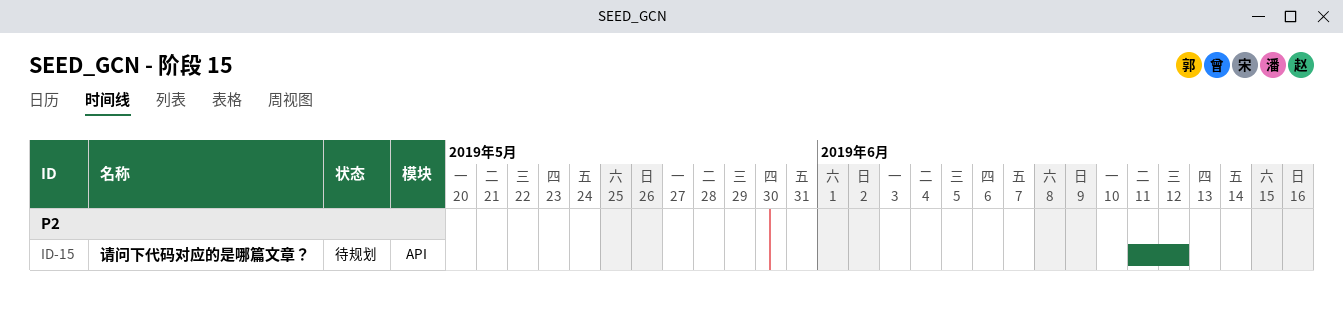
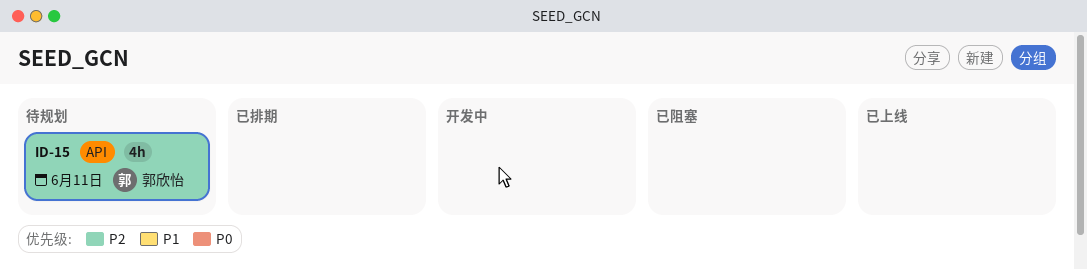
ID-15, due: Jun 12 -> Jun 11

